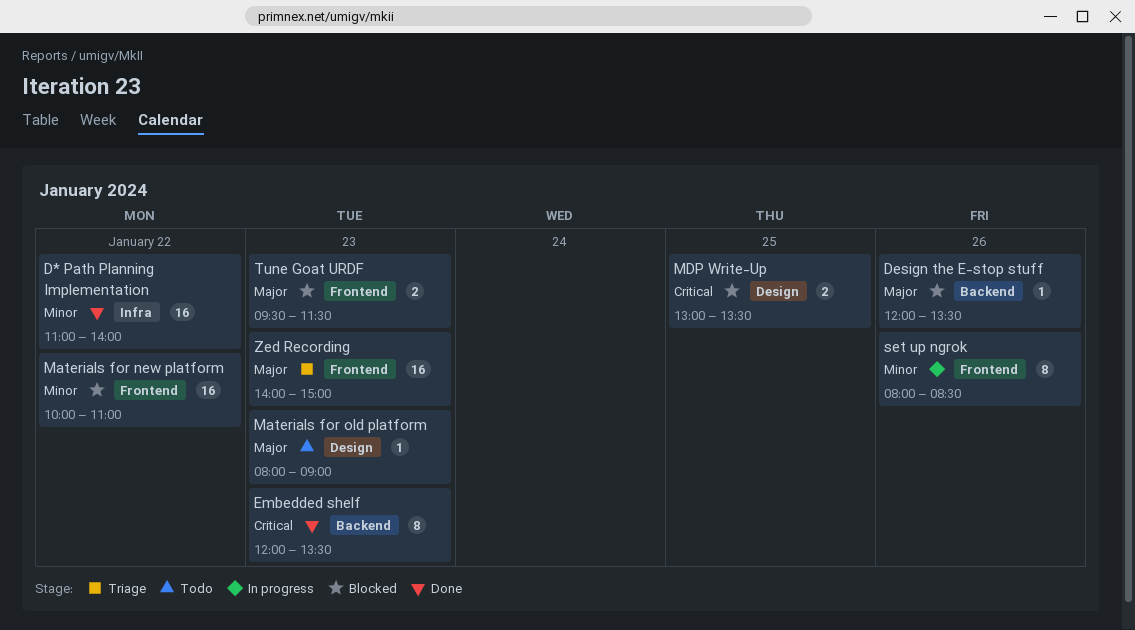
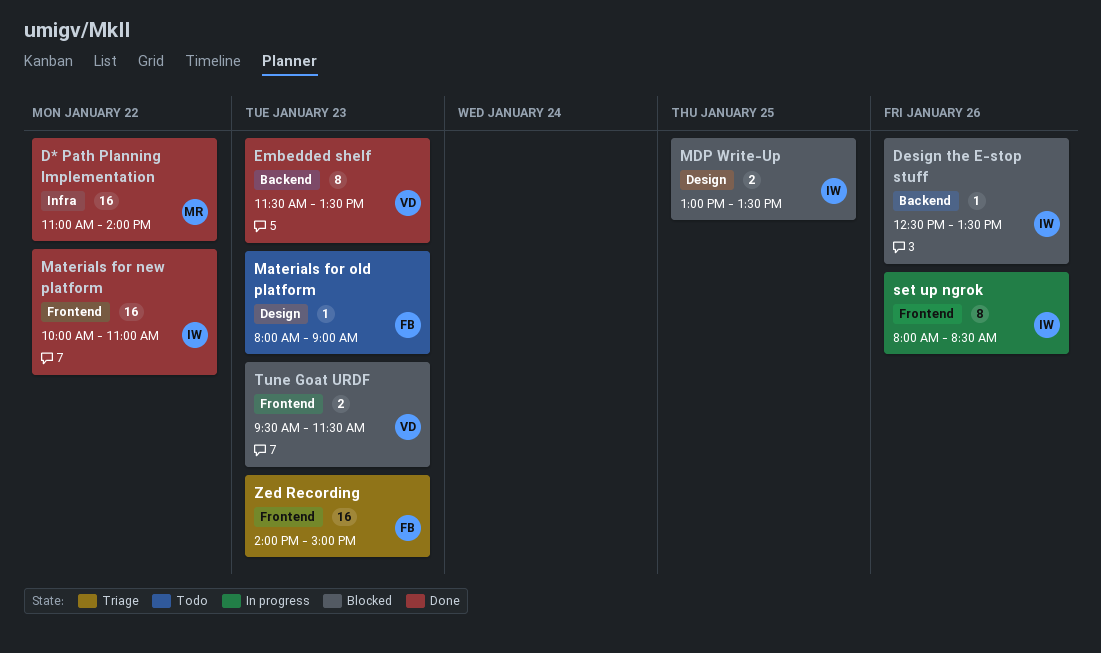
Design the E-stop stuff, begins: 12:00 -> 12:30
Embedded shelf, begins: 12:00 -> 11:30
Materials for new platform, status: Blocked -> Done

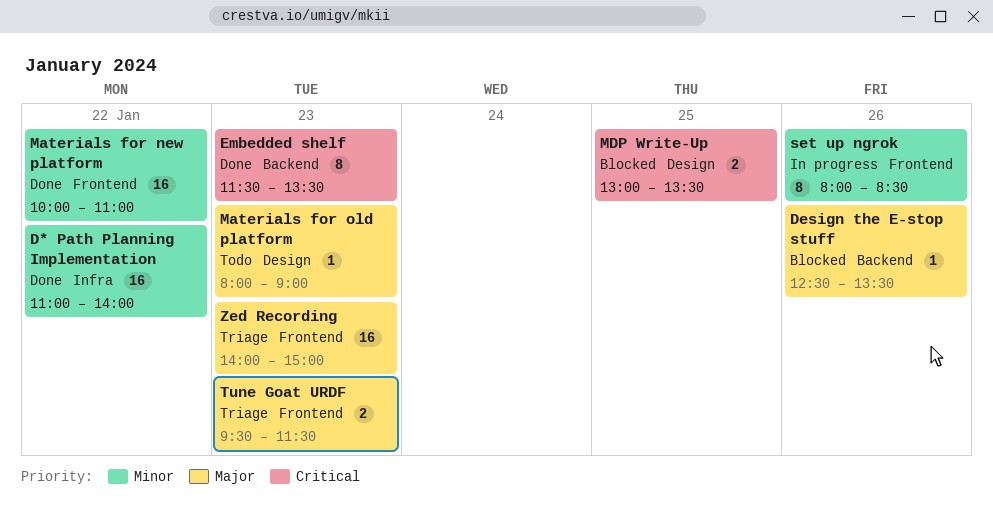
Tune Goat URDF, status: Blocked -> Triage

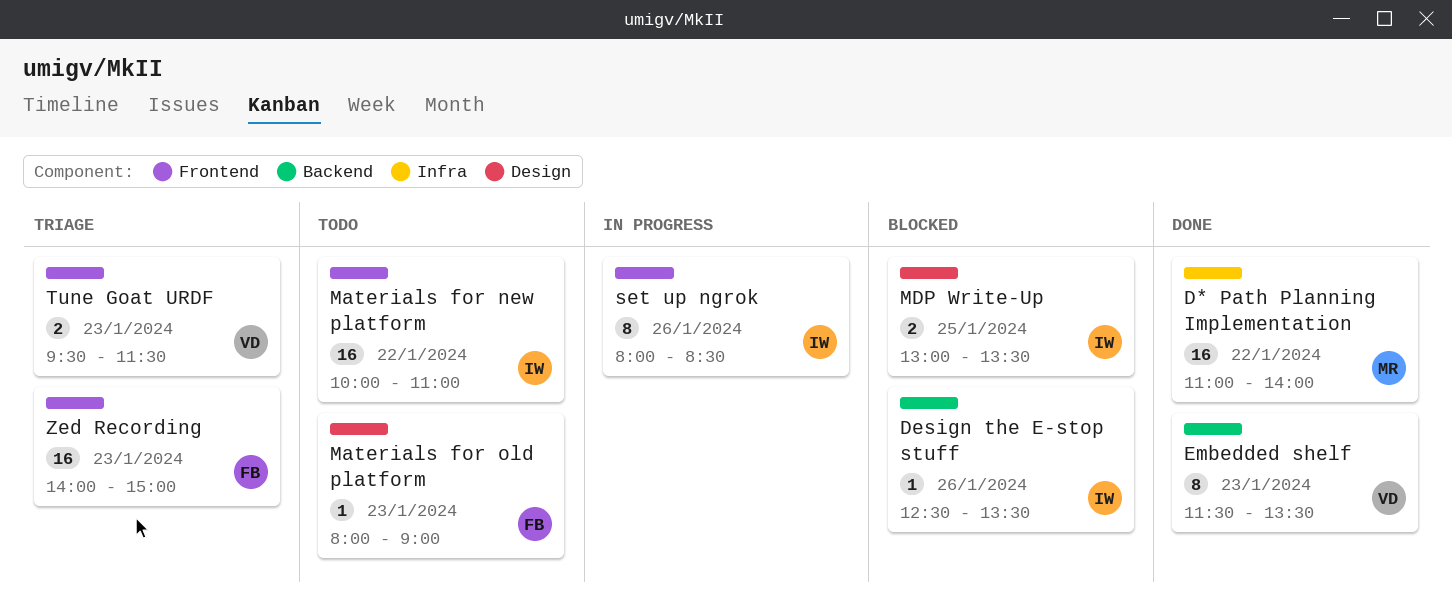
Materials for new platform, status: Done -> Todo

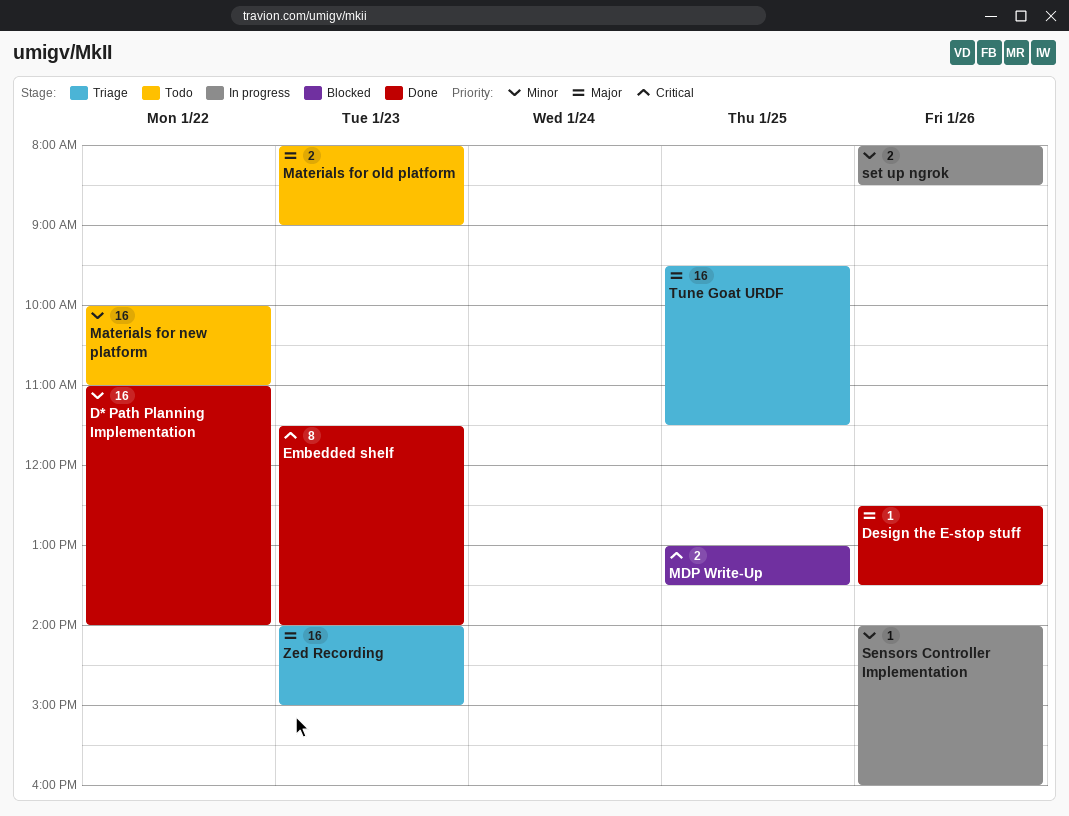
Design the E-stop stuff, status: Blocked -> Done
Embedded shelf, ends: 13:30 -> 14:00
Materials for old platform, estimate: 1 -> 2
Sensors Controller Implementation: none -> present
set up ngrok, estimate: 8 -> 2
Tune Goat URDF, estimate: 2 -> 16
Tune Goat URDF, day: Jan 23 -> Jan 25

